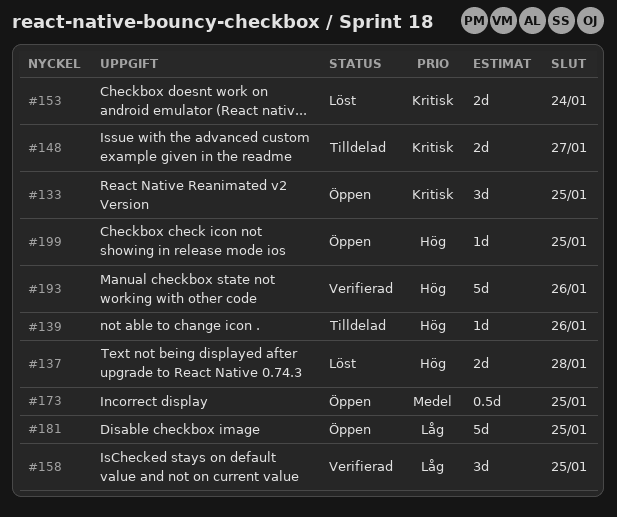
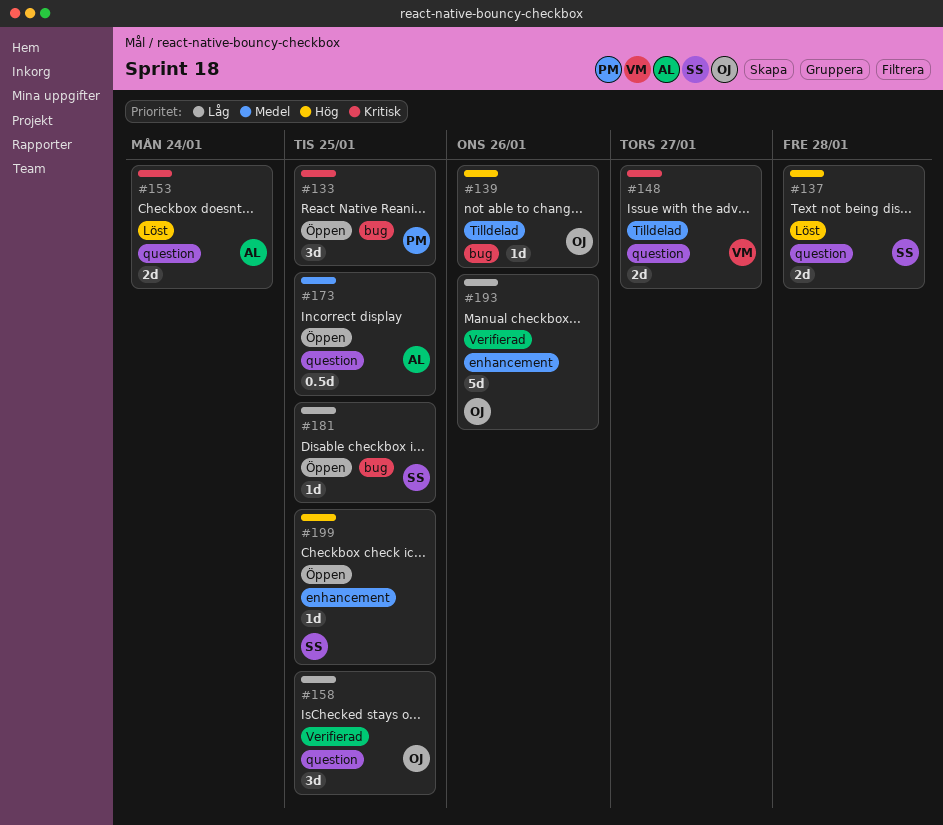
#181, estimate: 5d -> 1d
#193, priority: Hög -> Låg

